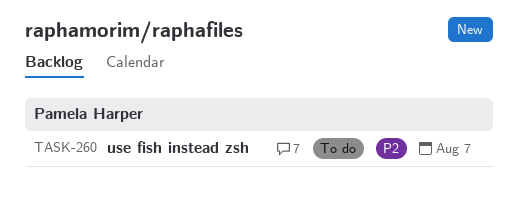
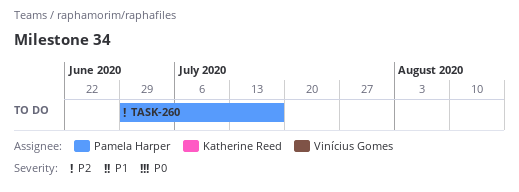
TASK-260, due: Aug 7 -> Jul 17

